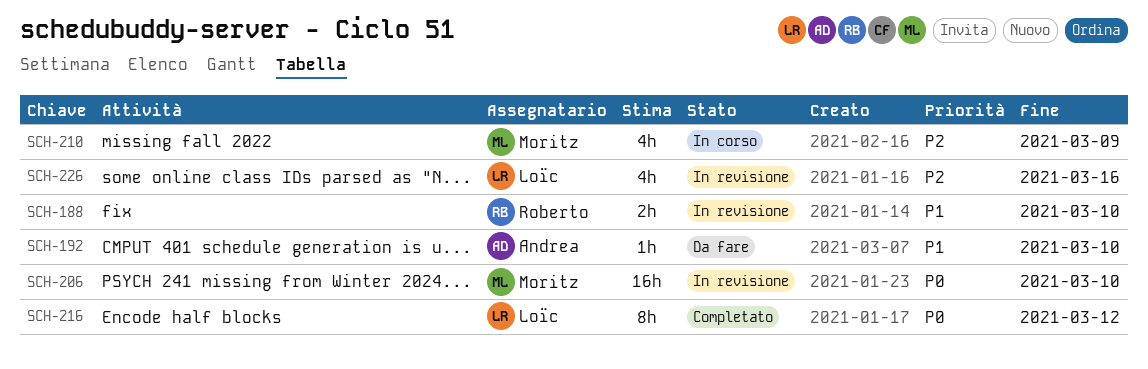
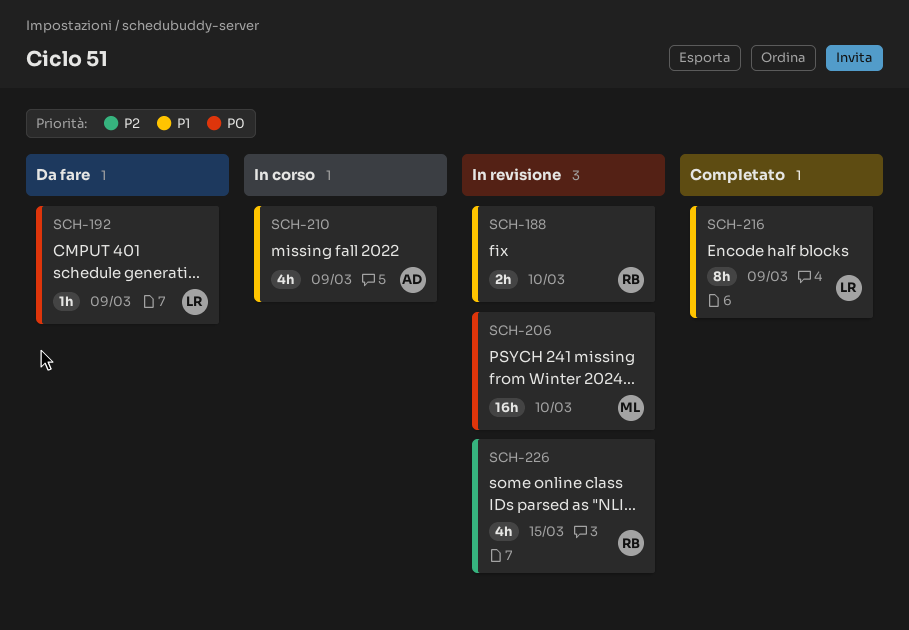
SCH-192, owner: Andrea -> Loïc
SCH-192, priority: P1 -> P0
SCH-192, due: Mar 10 -> Mar 9
SCH-210, owner: Moritz -> Andrea
SCH-210, priority: P2 -> P1
SCH-216, priority: P0 -> P1
SCH-216, due: Mar 12 -> Mar 9
SCH-226, owner: Loïc -> Roberto
SCH-226, due: Mar 16 -> Mar 15

